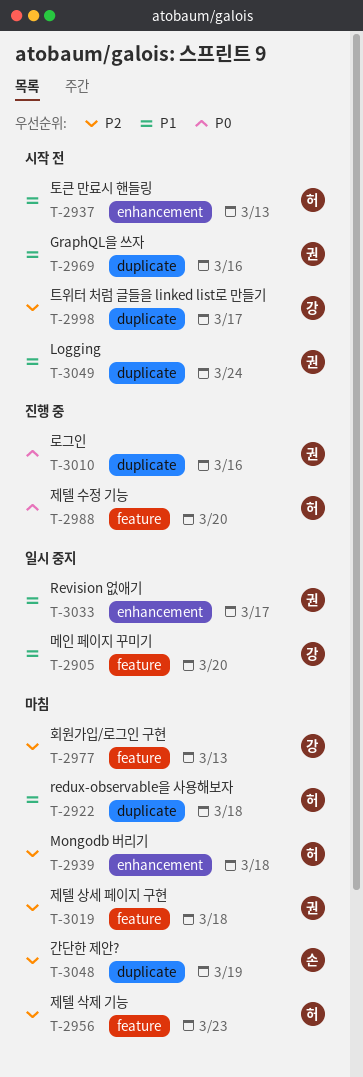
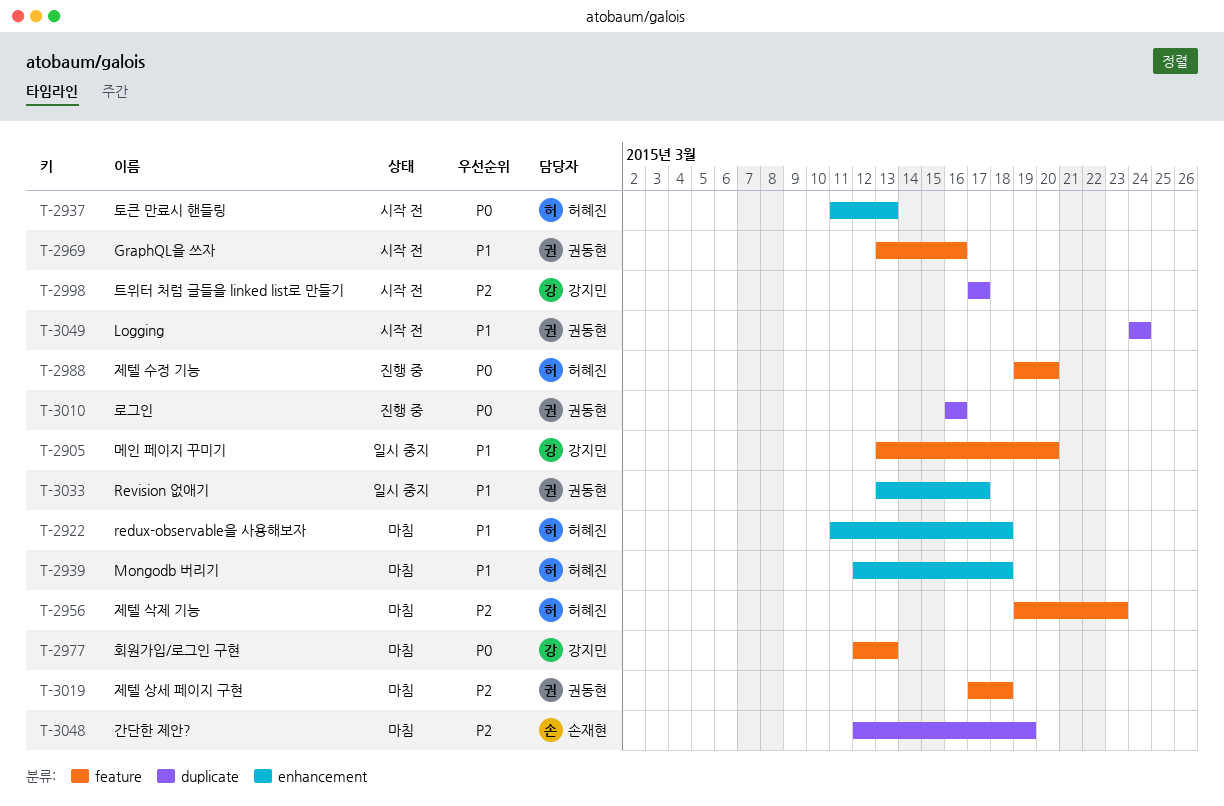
T-2922, label: duplicate -> enhancement
T-2937, priority: P1 -> P0
T-2939, priority: P2 -> P1
T-2969, label: duplicate -> feature
T-2977, priority: P2 -> P0

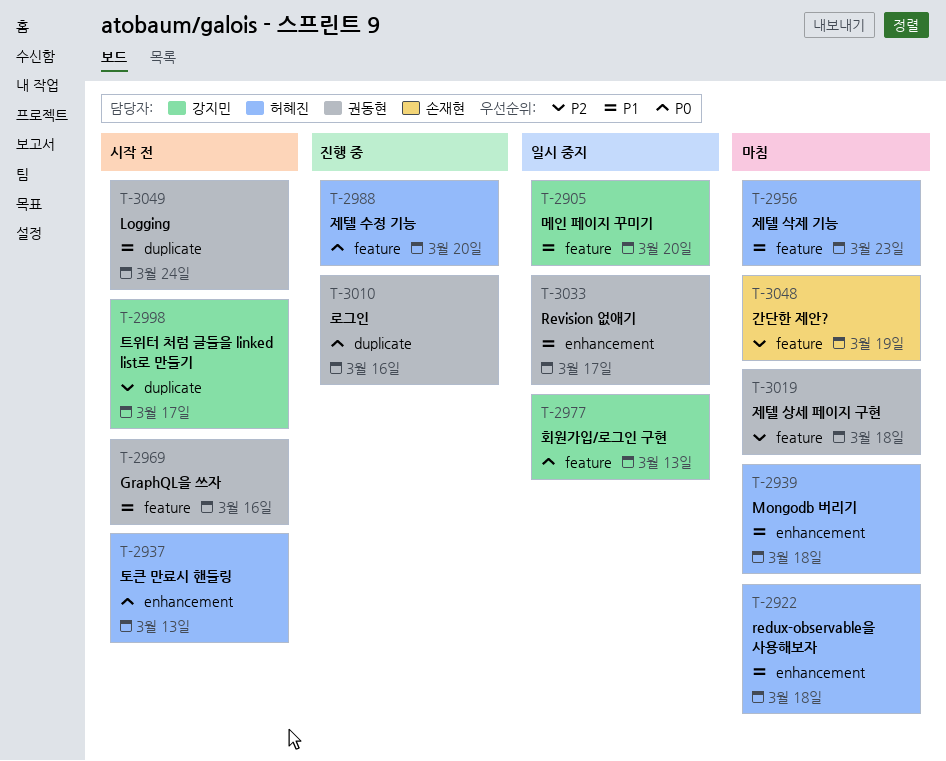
T-2956, priority: P2 -> P1
T-2977, status: 마침 -> 일시 중지
T-3048, label: duplicate -> feature

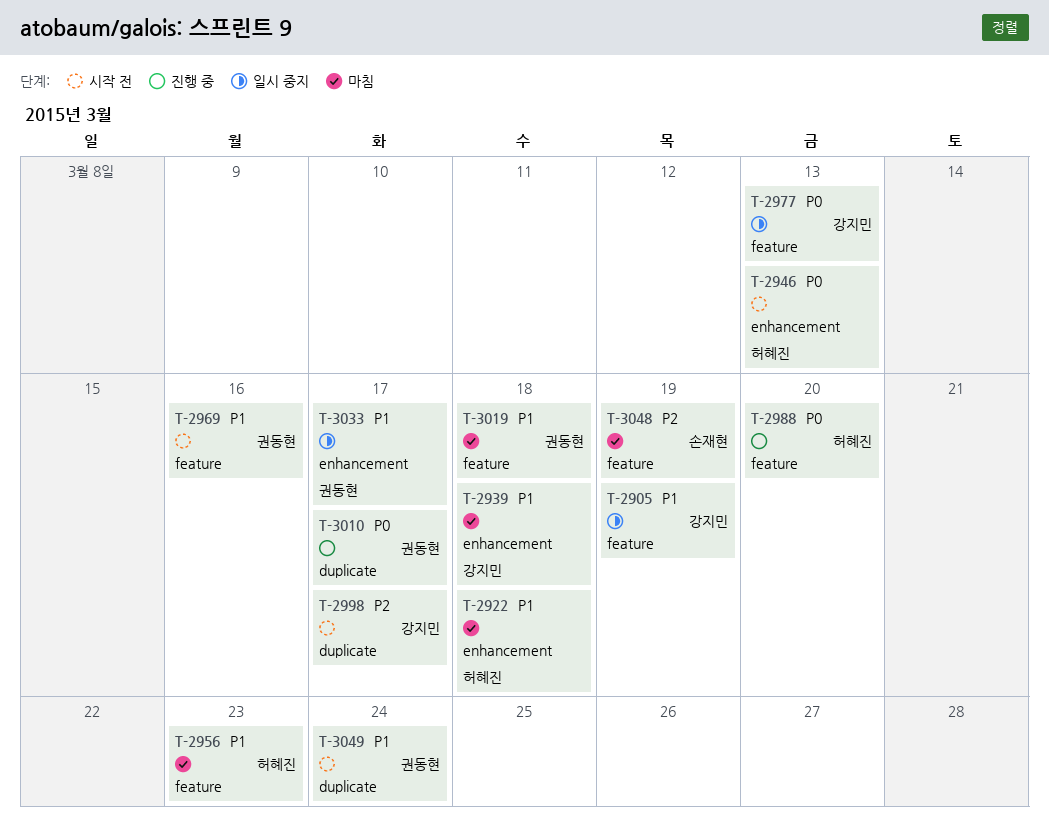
T-2905, due: Mar 20 -> Mar 19
T-2937: present -> none
T-2939, owner: 허혜진 -> 강지민
T-2946: none -> present
T-3010, due: Mar 16 -> Mar 17
T-3019, priority: P2 -> P1

